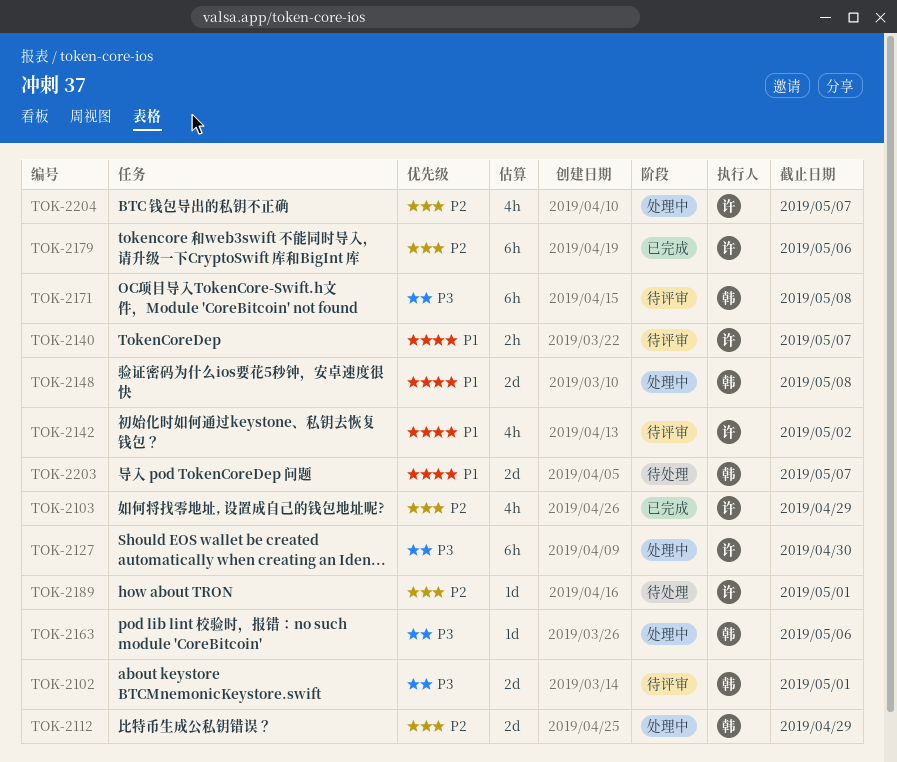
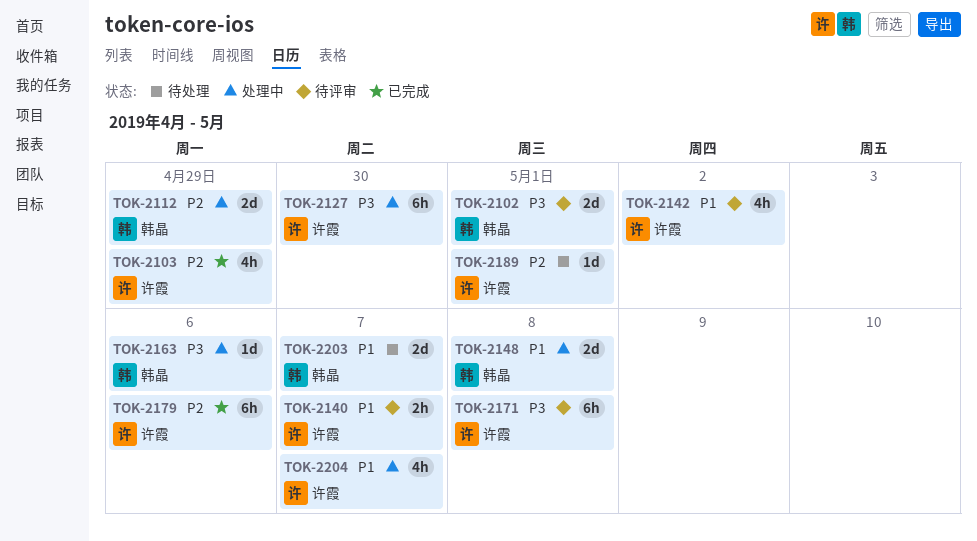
TOK-2171, owner: 韩晶 -> 许霞
TOK-2204, priority: P2 -> P1

